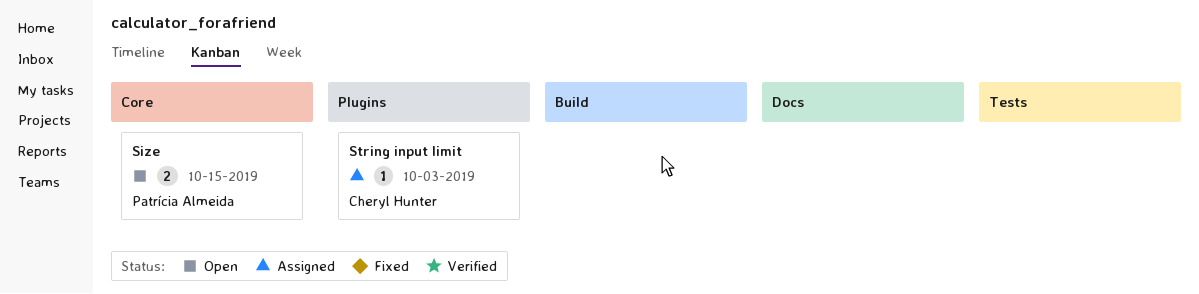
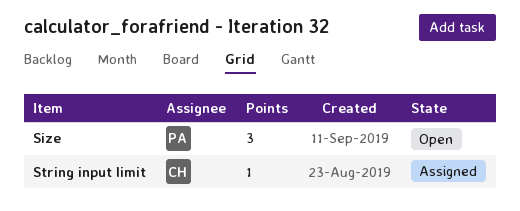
Size, estimate: 2 -> 3

